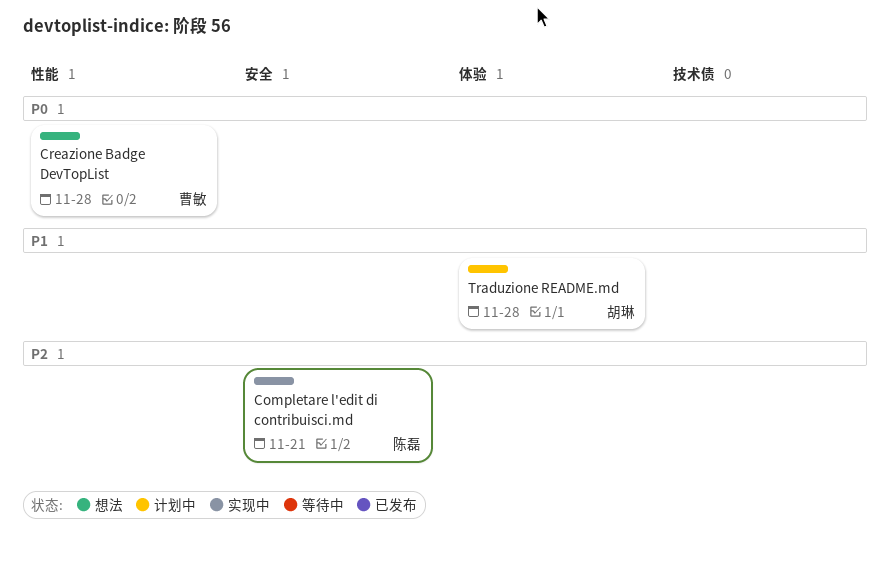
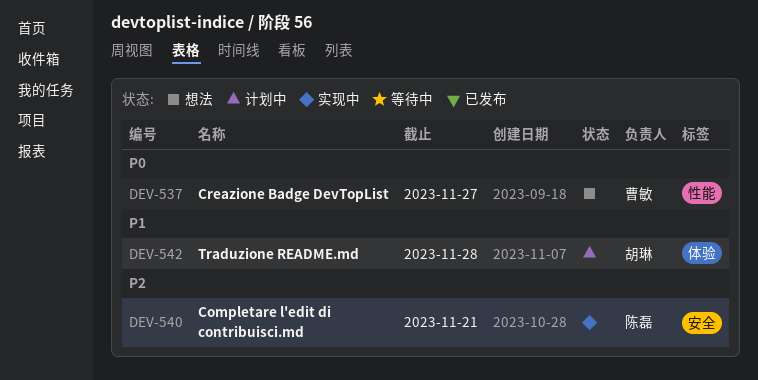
Creazione Badge DevTopList, due: Nov 28 -> Nov 27

